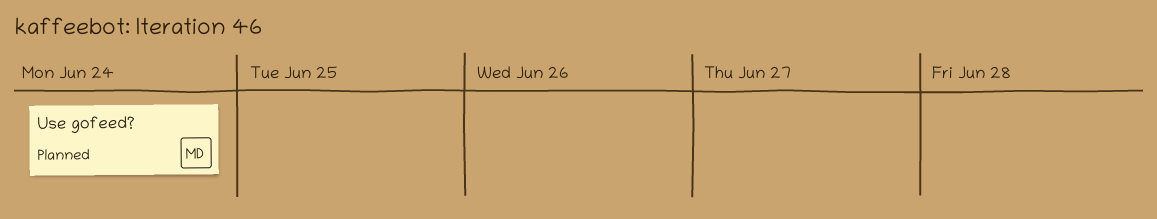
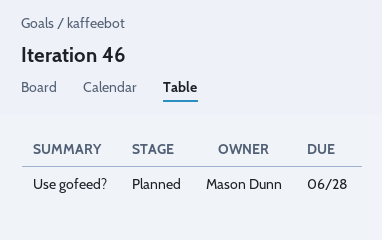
Use gofeed?, due: Jun 24 -> Jun 28

